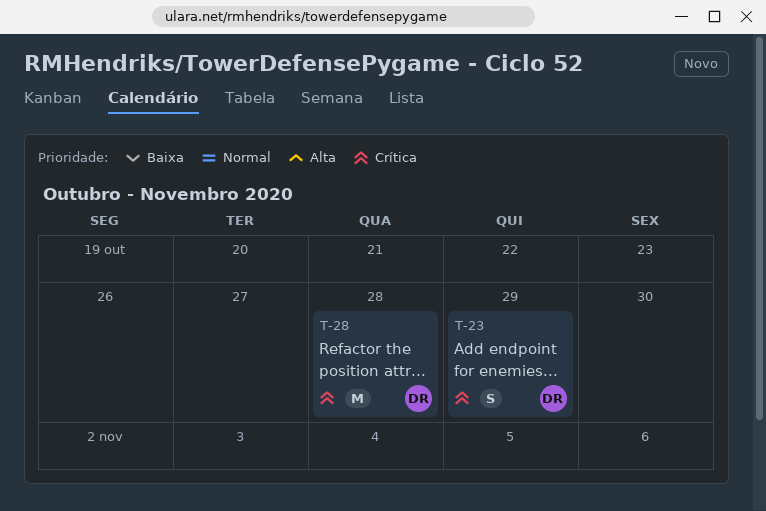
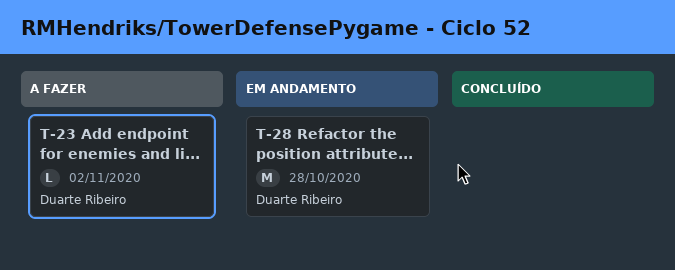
T-23, estimate: S -> L
T-23, due: Oct 29 -> Nov 2

